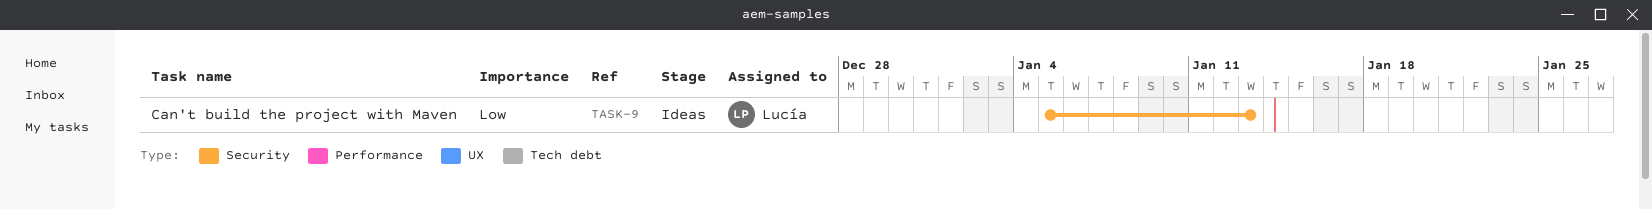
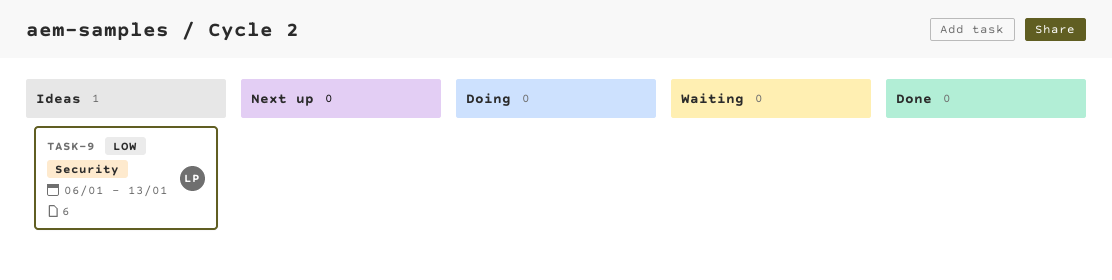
TASK-9, start: Jan 5 -> Jan 6

